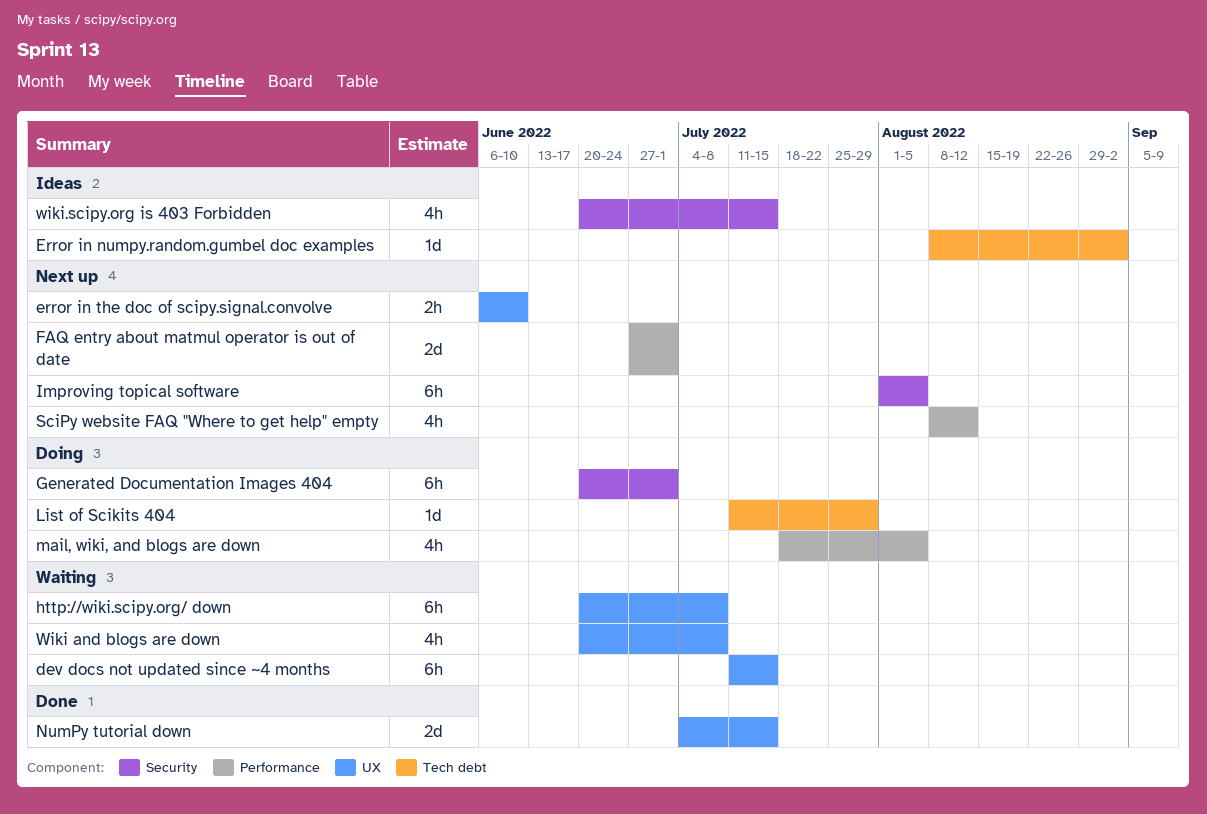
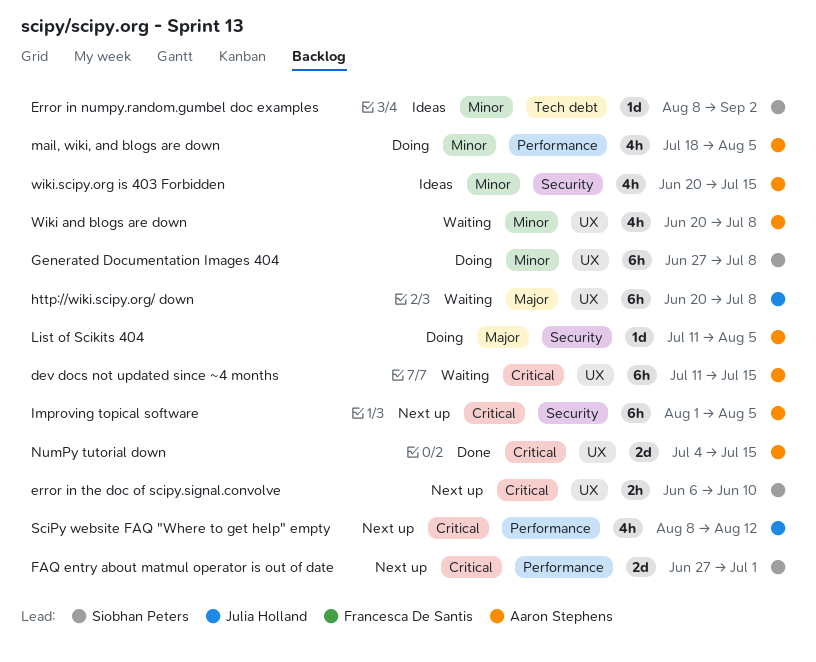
Generated Documentation Images 404, label: Security -> UX
Generated Documentation Images 404, start: Jun 20 -> Jun 27
Generated Documentation Images 404, due: Jul 1 -> Jul 8
List of Scikits 404, label: Tech debt -> Security
List of Scikits 404, due: Jul 29 -> Aug 5

